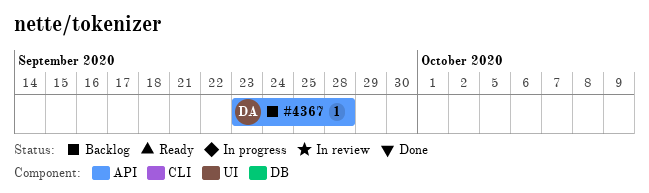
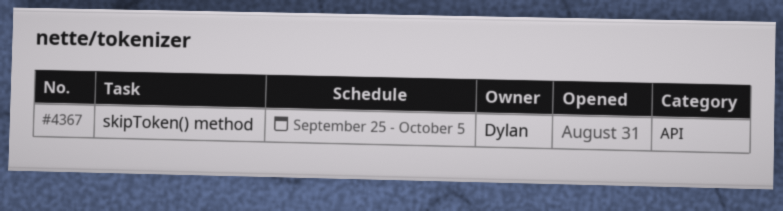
#4367, start: Sep 23 -> Sep 25
#4367, due: Sep 28 -> Oct 5

